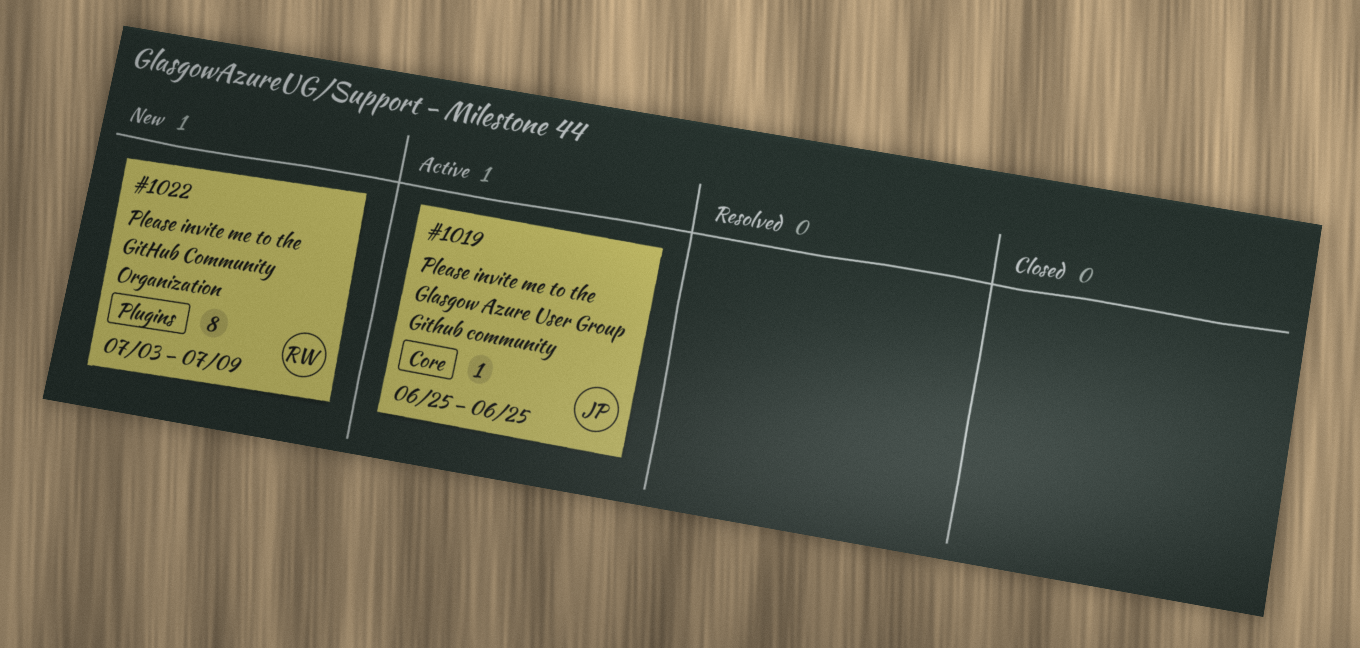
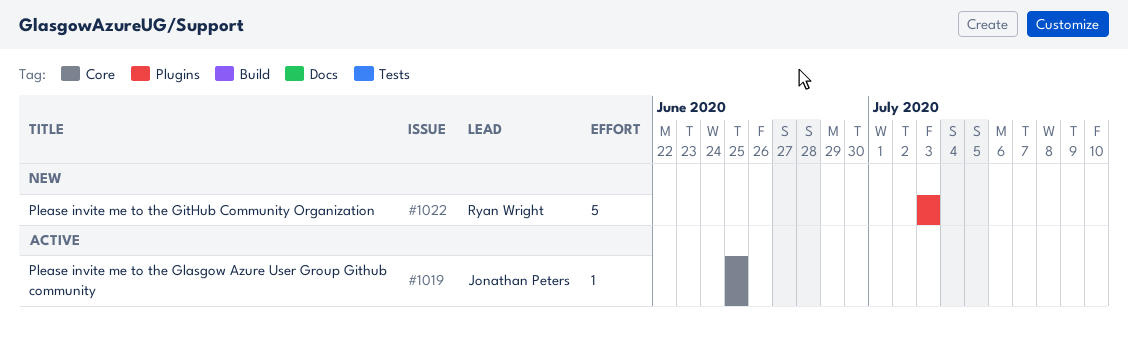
#1022, estimate: 8 -> 5
#1022, due: Jul 9 -> Jul 3

